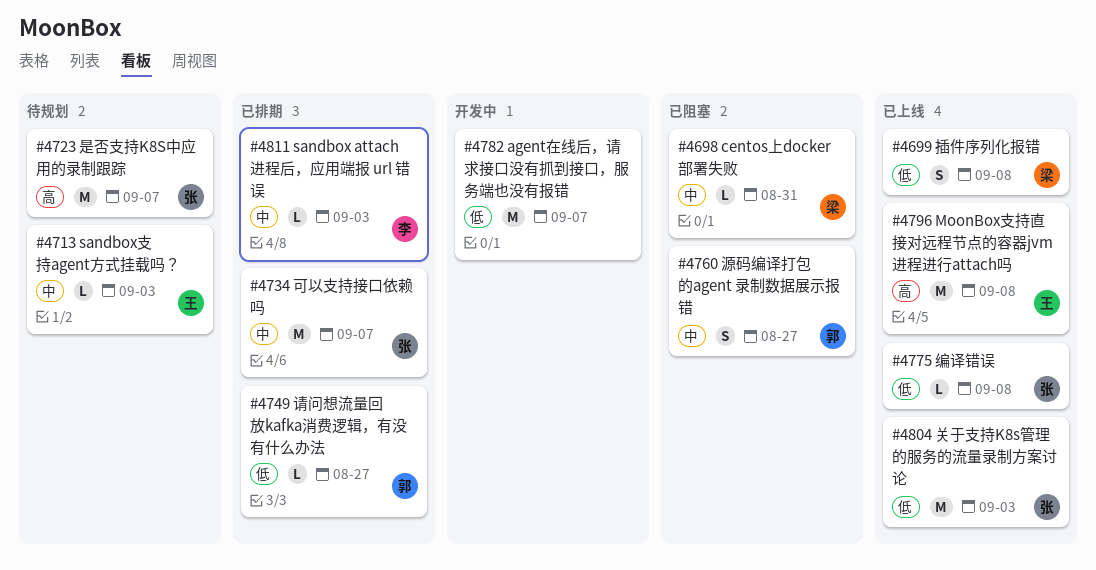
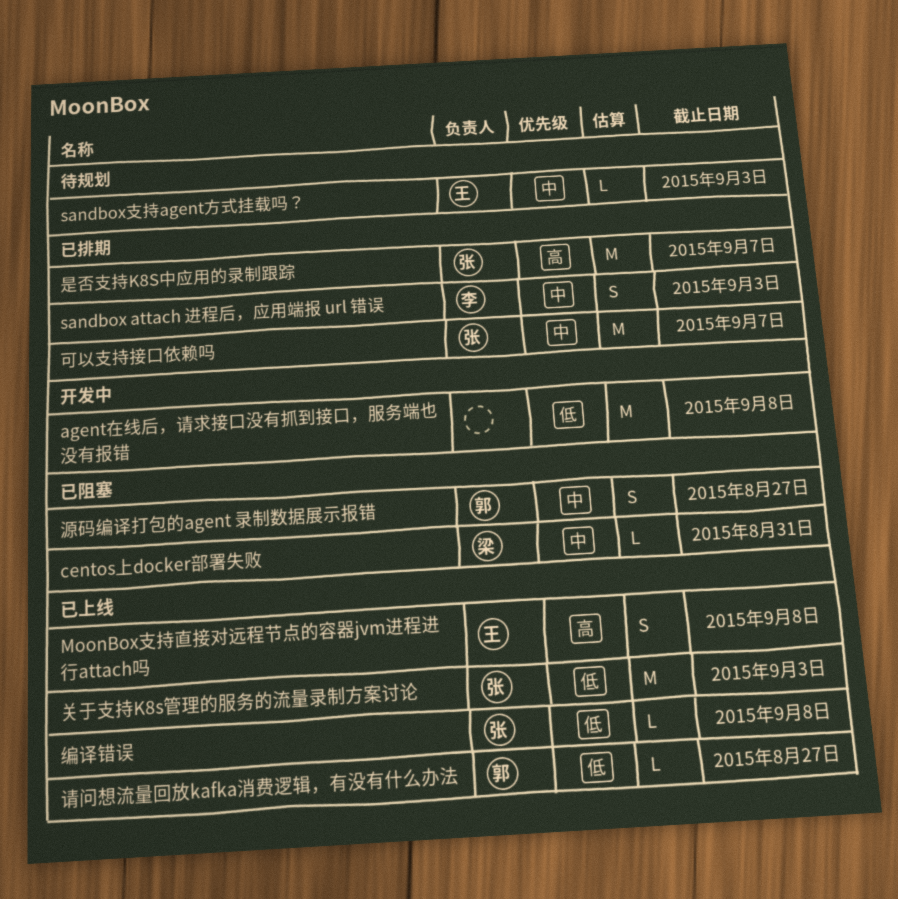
agent在线后，请求接口没有抓到接口，服务端也没有报错, due: Sep 7 -> Sep 8
MoonBox支持直接对远程节点的容器jvm进程进行attach吗, estimate: M -> S
sandbox attach 进程后，应用端报 url 错误, estimate: L -> S
插件序列化报错: present -> none
是否支持K8S中应用的录制跟踪, status: 待规划 -> 已排期
请问想流量回放kafka消费逻辑，有没有什么办法, status: 已排期 -> 已上线

